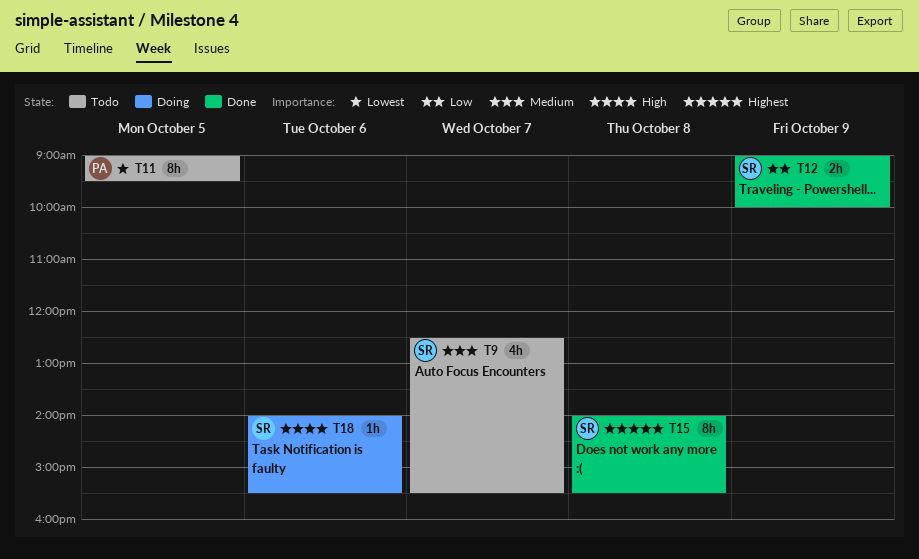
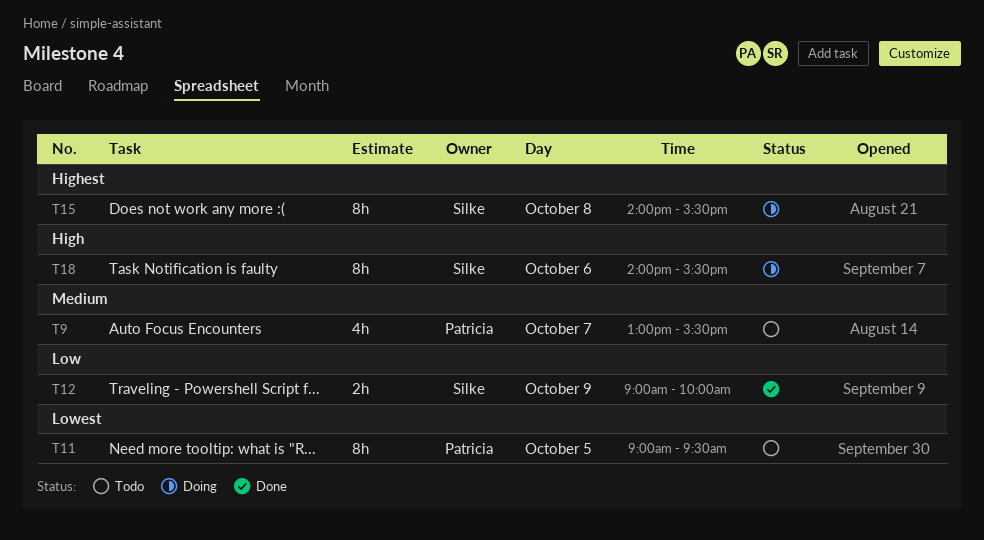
T9, owner: Silke -> Patricia
T9, begins: 12:30 -> 13:00
T15, status: Done -> Doing
T18, estimate: 1h -> 8h

